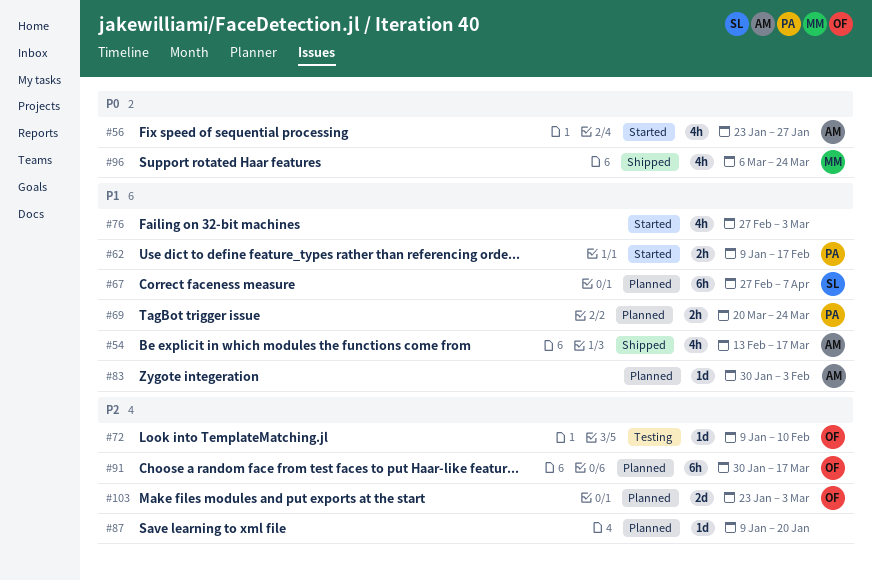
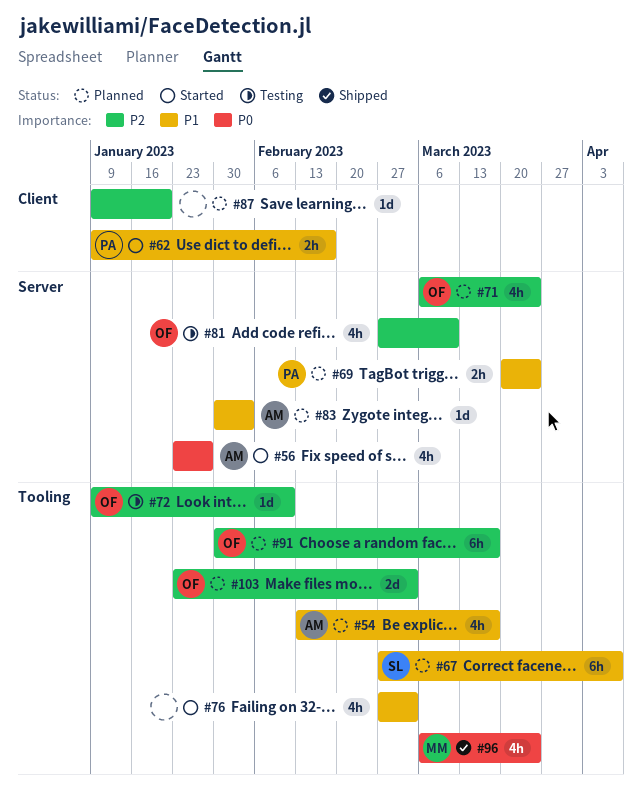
#54, status: Shipped -> Planned
#71: none -> present
#81: none -> present

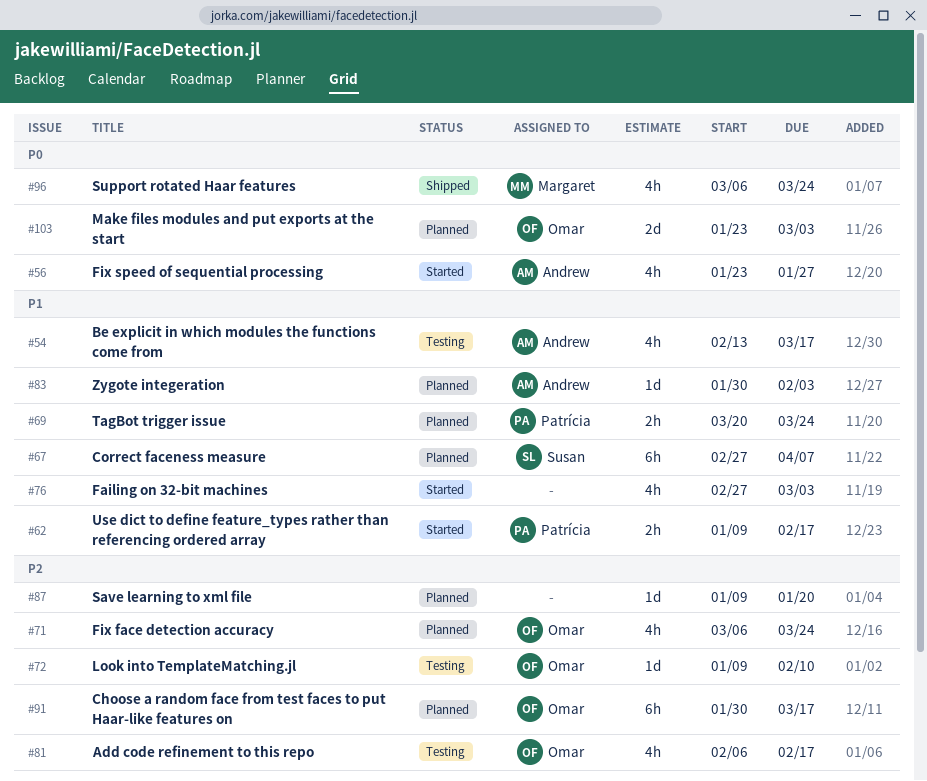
#54, status: Planned -> Testing
#81, start: Feb 27 -> Feb 6
#81, due: Mar 10 -> Feb 17
#103, priority: P2 -> P0

